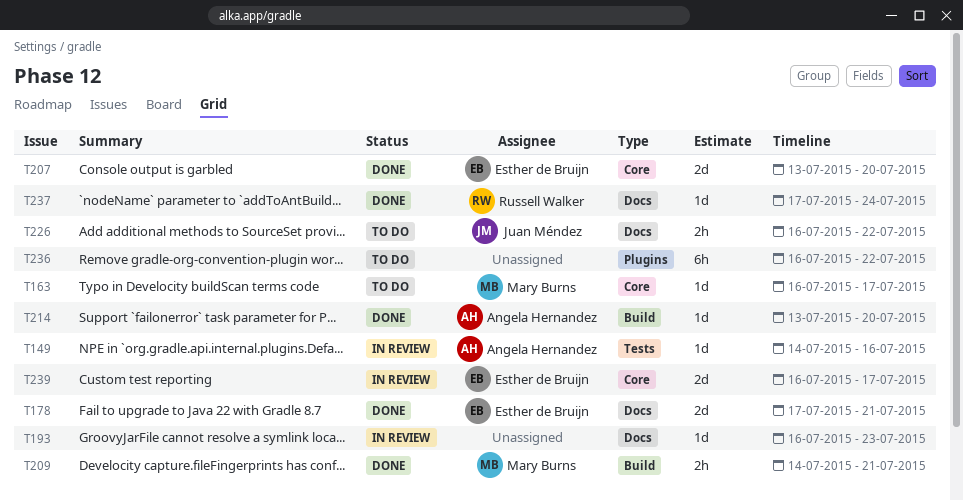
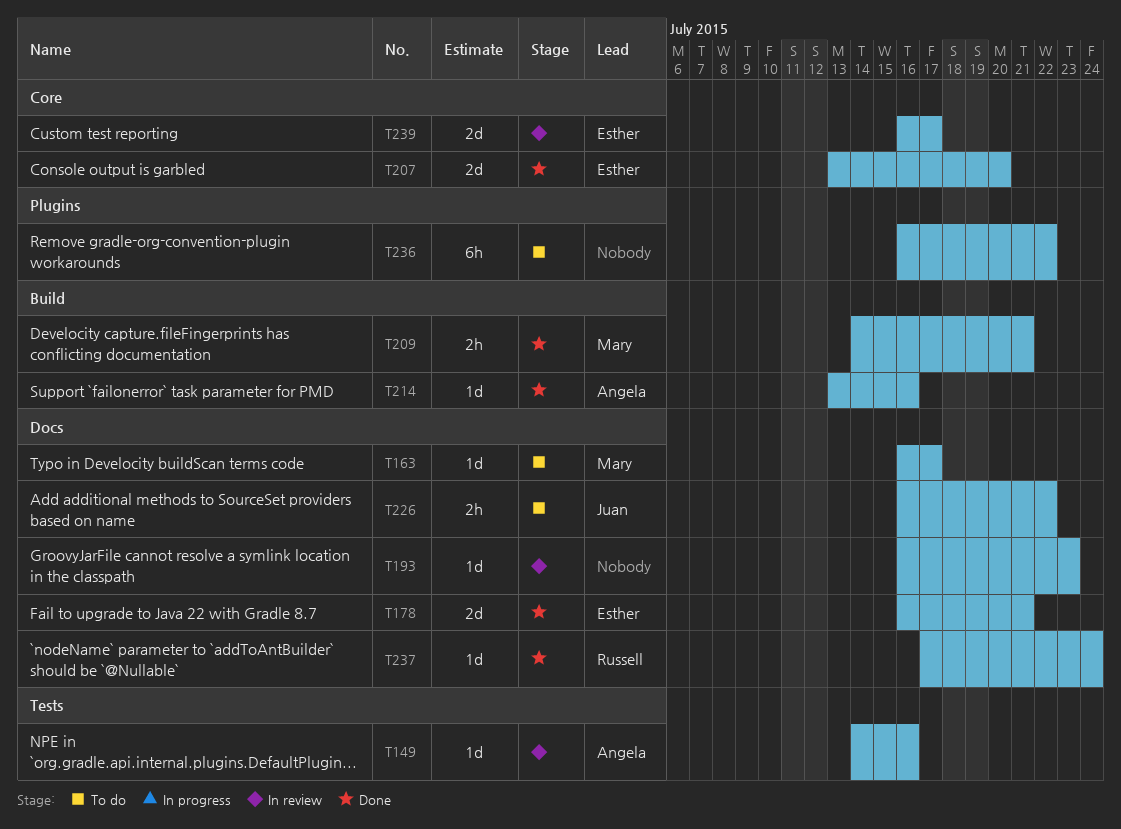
T163, label: Core -> Docs
T178, start: Jul 17 -> Jul 16
T214, due: Jul 20 -> Jul 16

